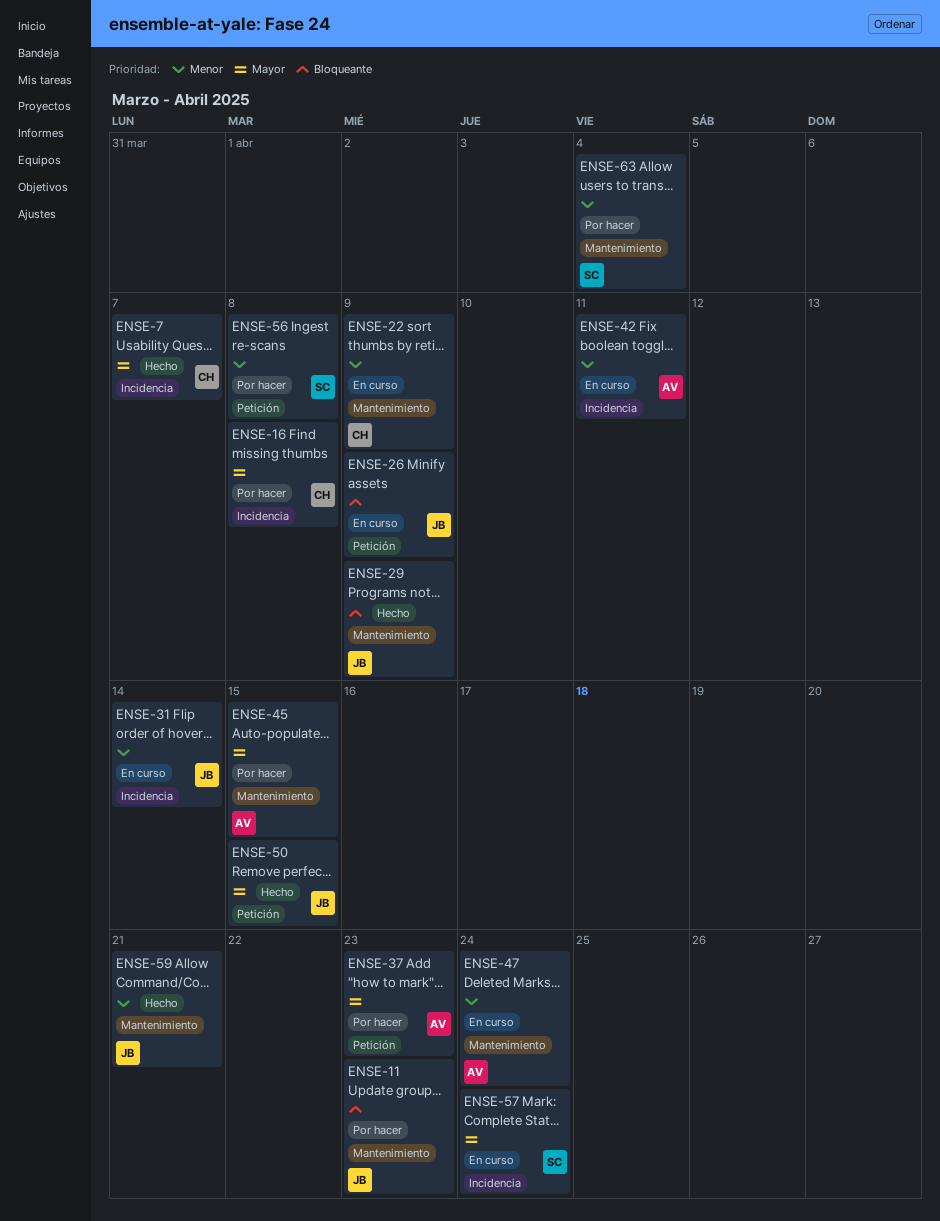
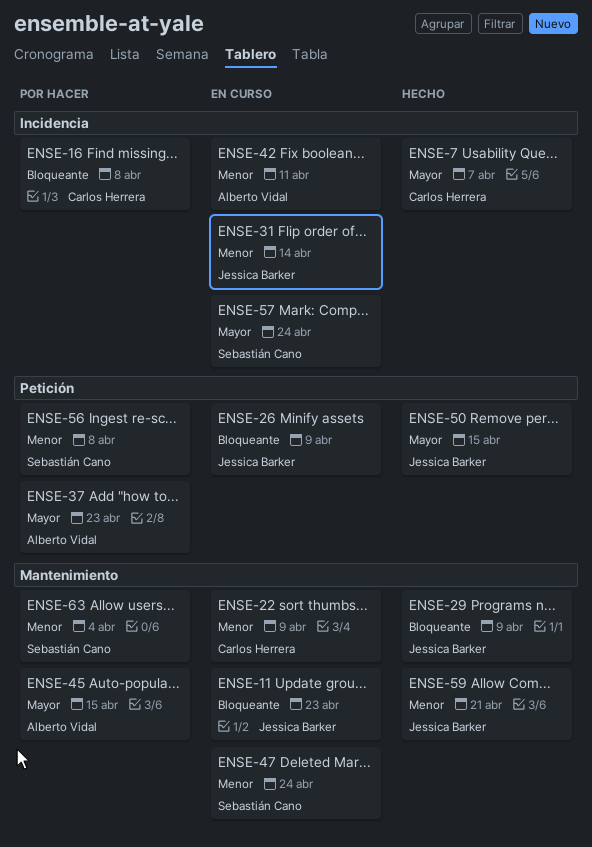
ENSE-11, status: Por hacer -> En curso
ENSE-16, priority: Mayor -> Bloqueante
ENSE-47, owner: Alberto Vidal -> Sebastián Cano

